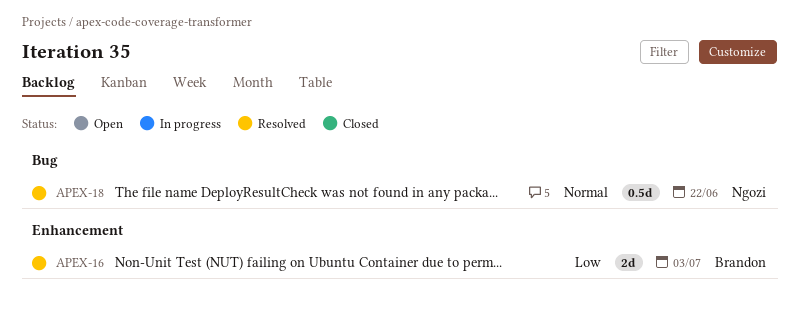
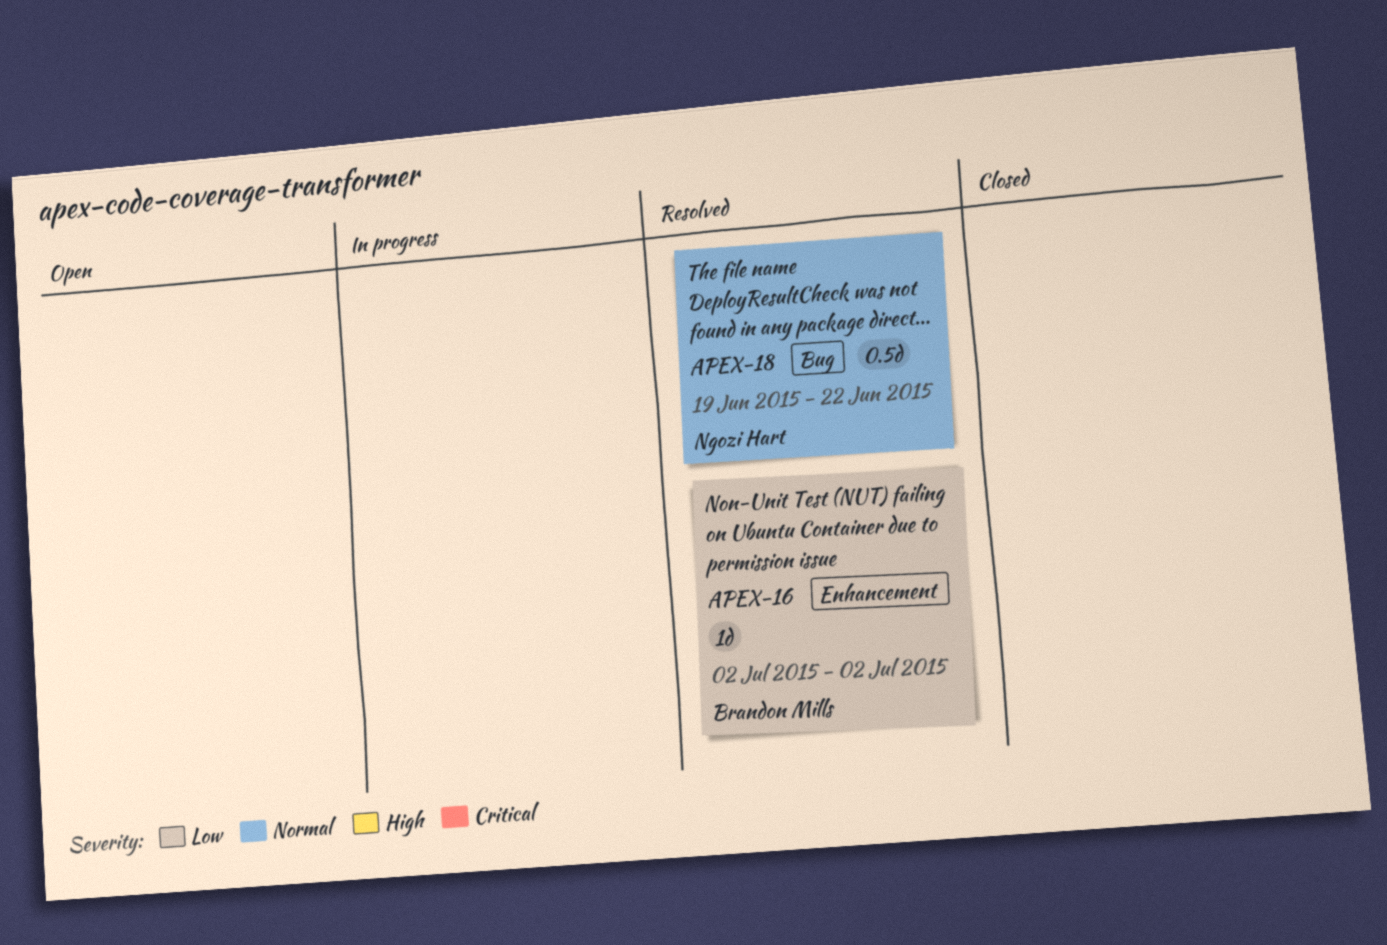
APEX-16, estimate: 2d -> 1d
APEX-16, due: Jul 3 -> Jul 2

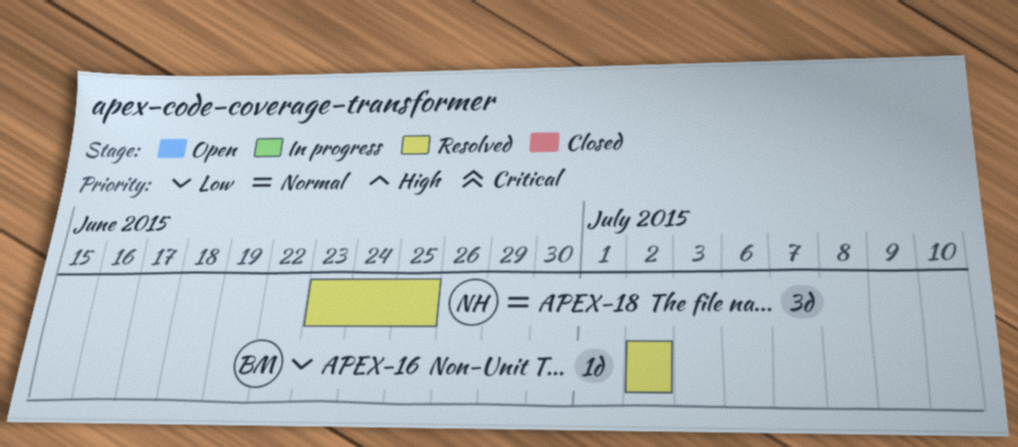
APEX-18, estimate: 0.5d -> 3d
APEX-18, start: Jun 19 -> Jun 23
APEX-18, due: Jun 22 -> Jun 25

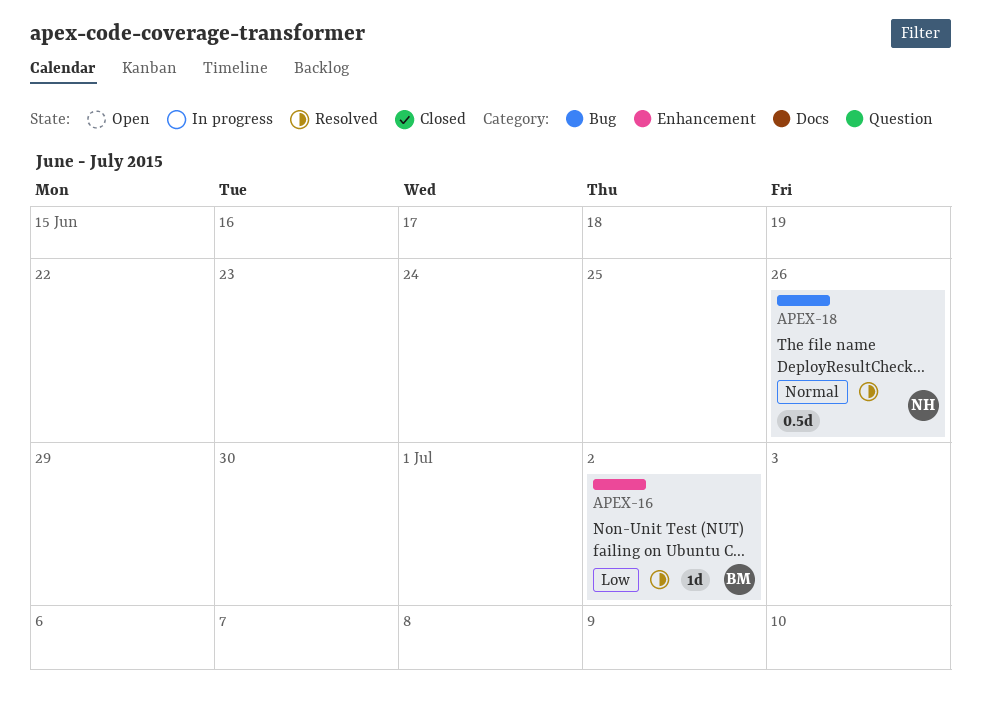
APEX-18, estimate: 3d -> 0.5d
APEX-18, due: Jun 25 -> Jun 26

